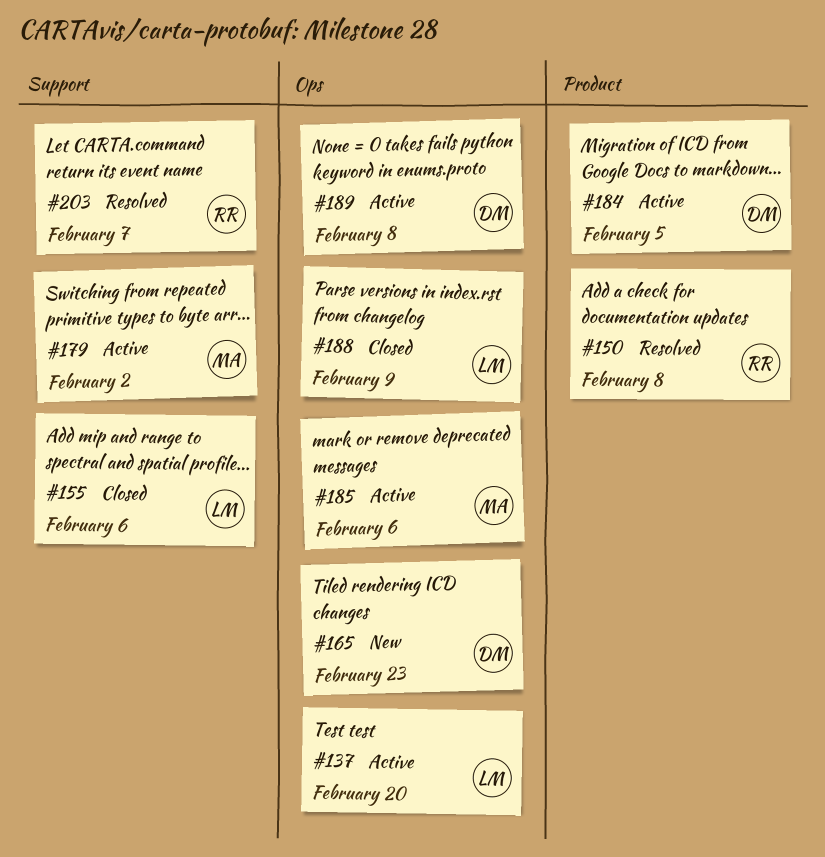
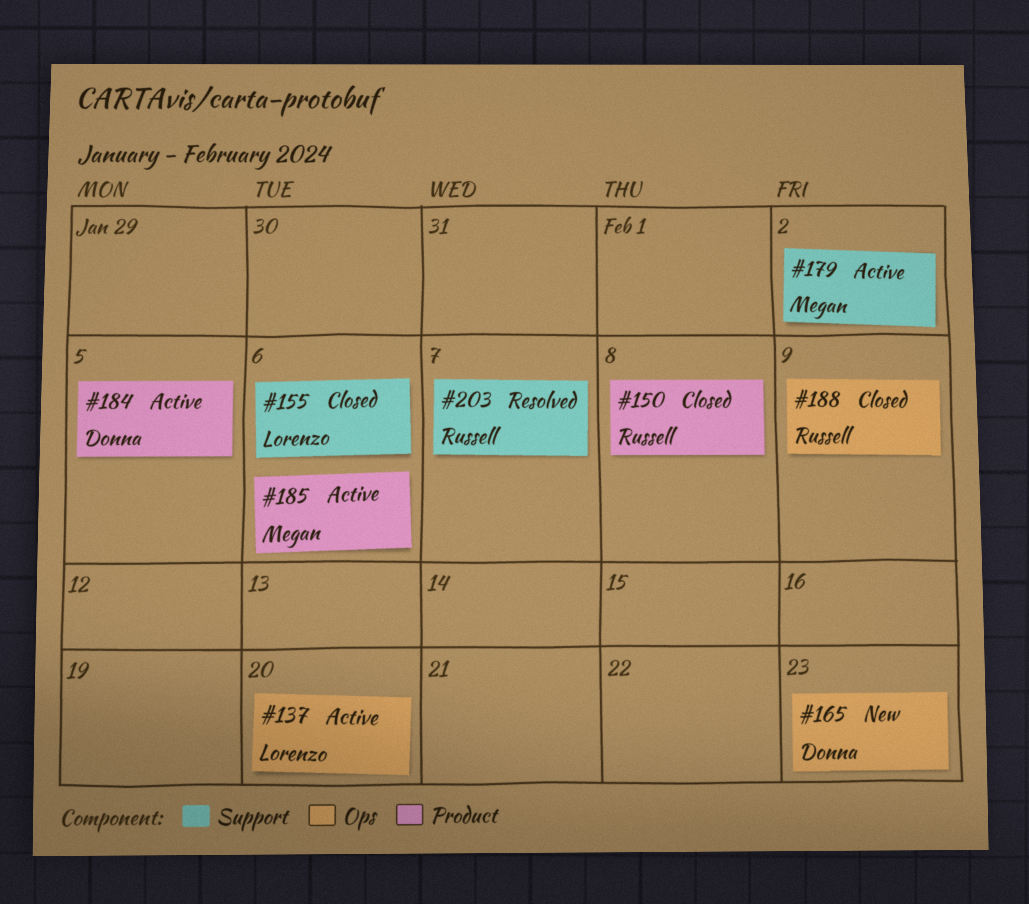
#150, status: Resolved -> Closed
#185, label: Ops -> Product
#188, owner: Lorenzo -> Russell
#189: present -> none

